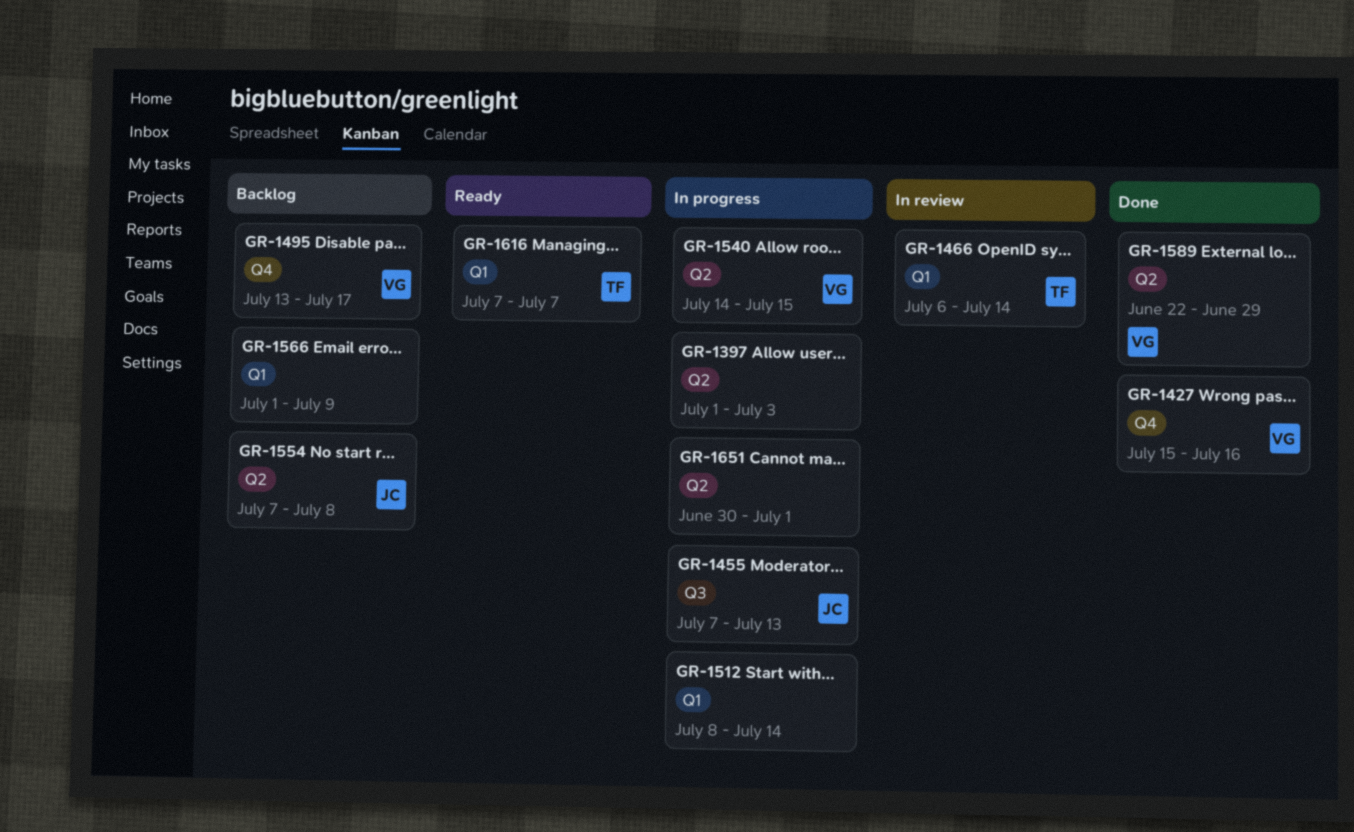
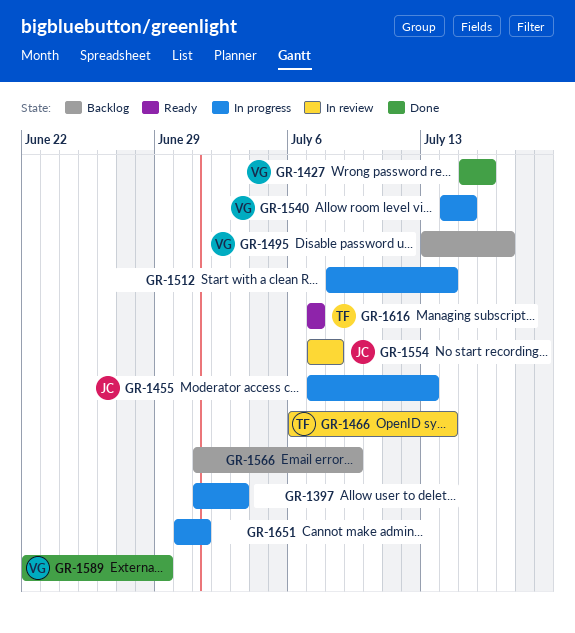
GR-1554, status: Backlog -> In review

